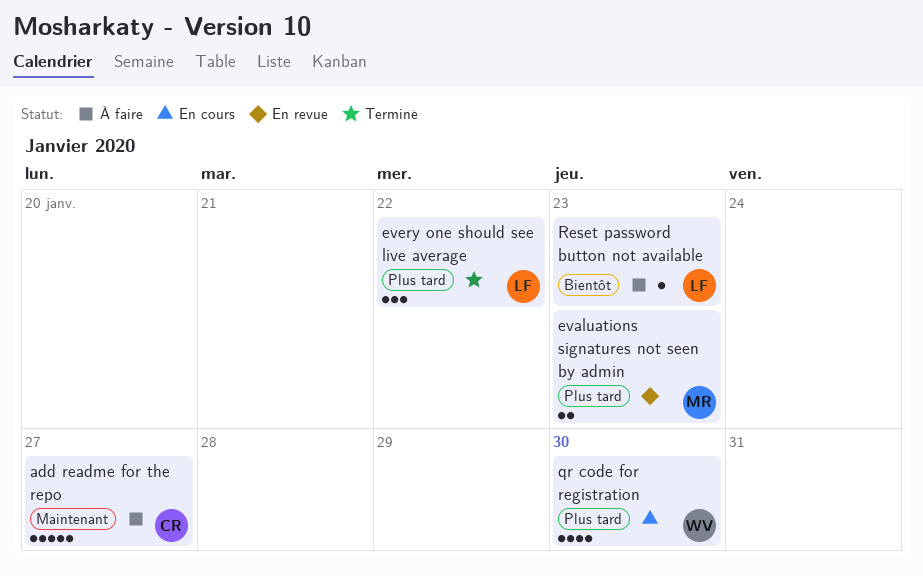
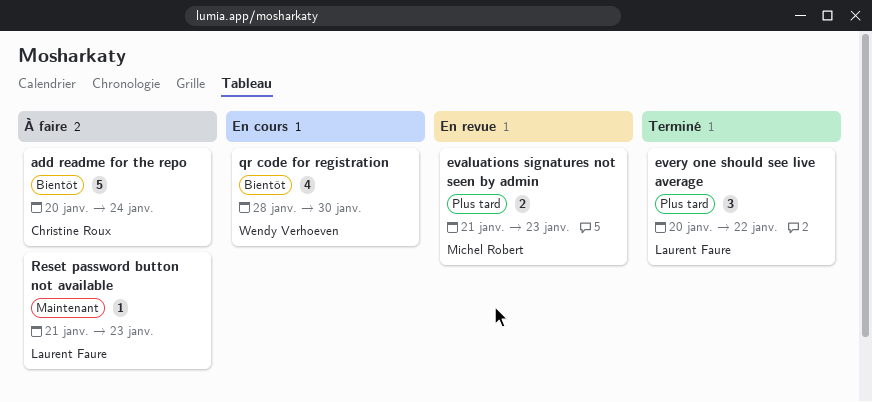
add readme for the repo, priority: Maintenant -> Bientôt
add readme for the repo, due: Jan 27 -> Jan 24
qr code for registration, priority: Plus tard -> Bientôt
Reset password button not available, priority: Bientôt -> Maintenant

